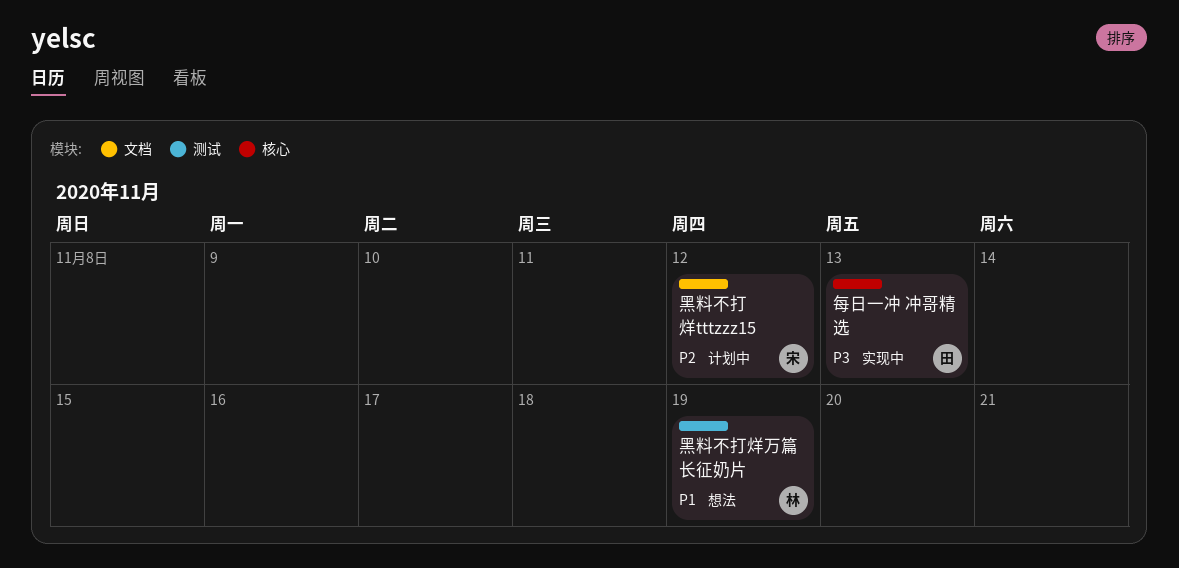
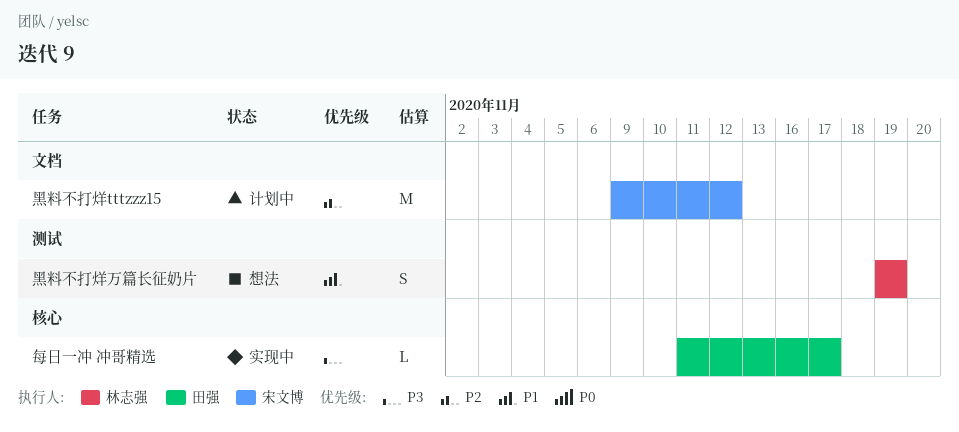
每日一冲 冲哥精选, due: Nov 13 -> Nov 17

